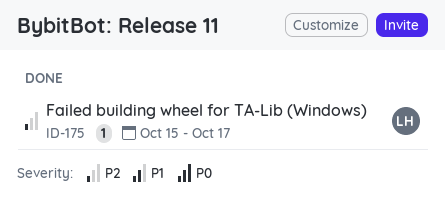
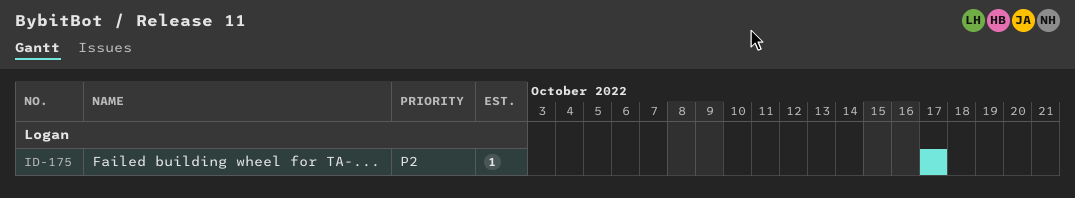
ID-175, start: Oct 15 -> Oct 17

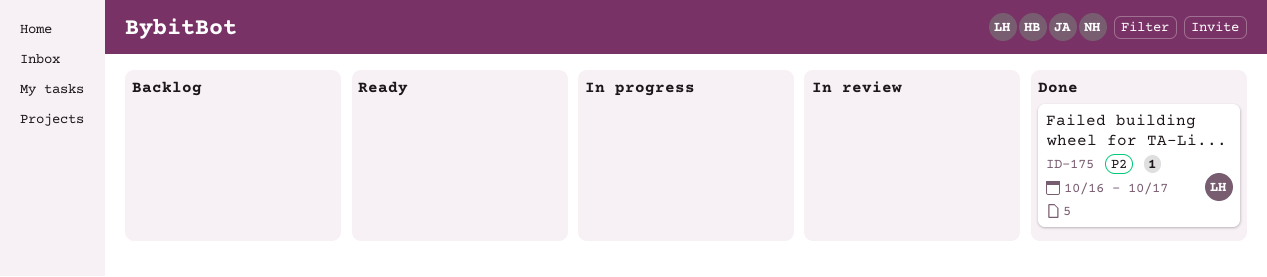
ID-175, start: Oct 17 -> Oct 16

